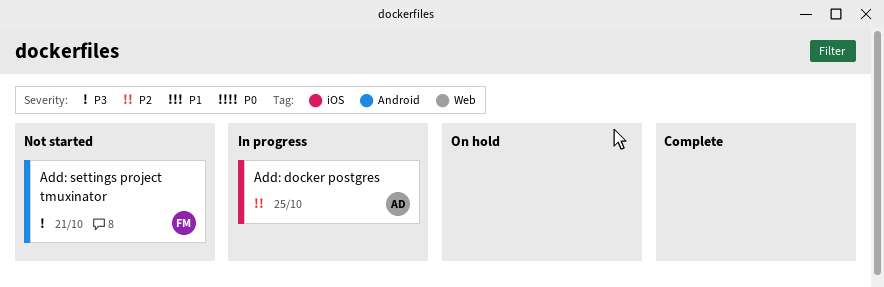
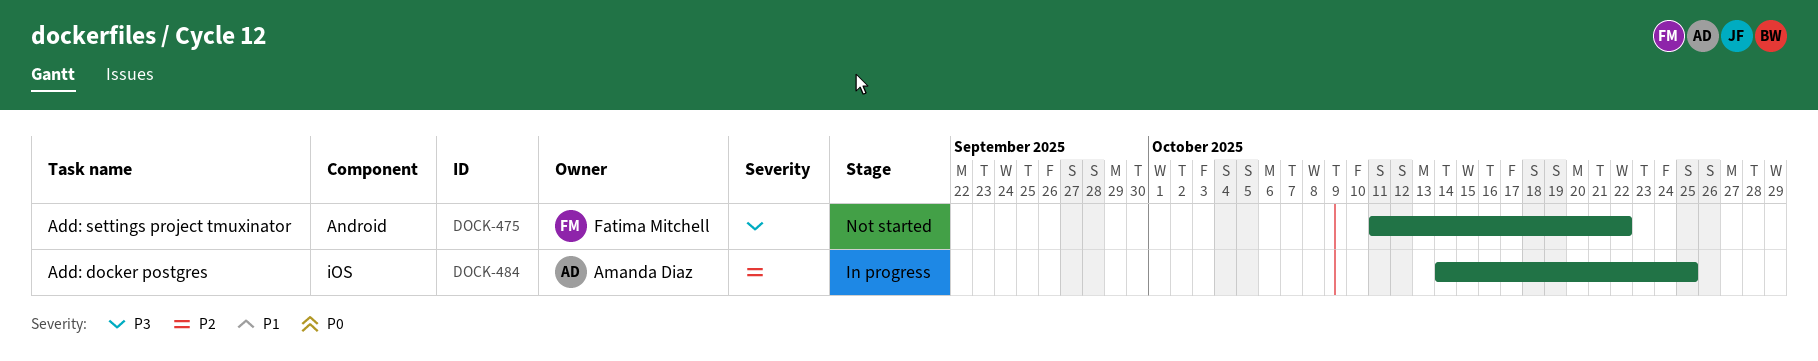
Add: settings project tmuxinator, due: Oct 21 -> Oct 22

